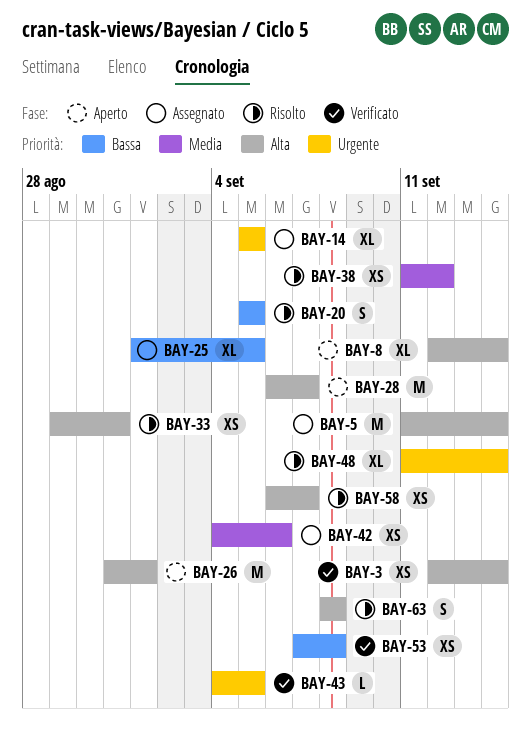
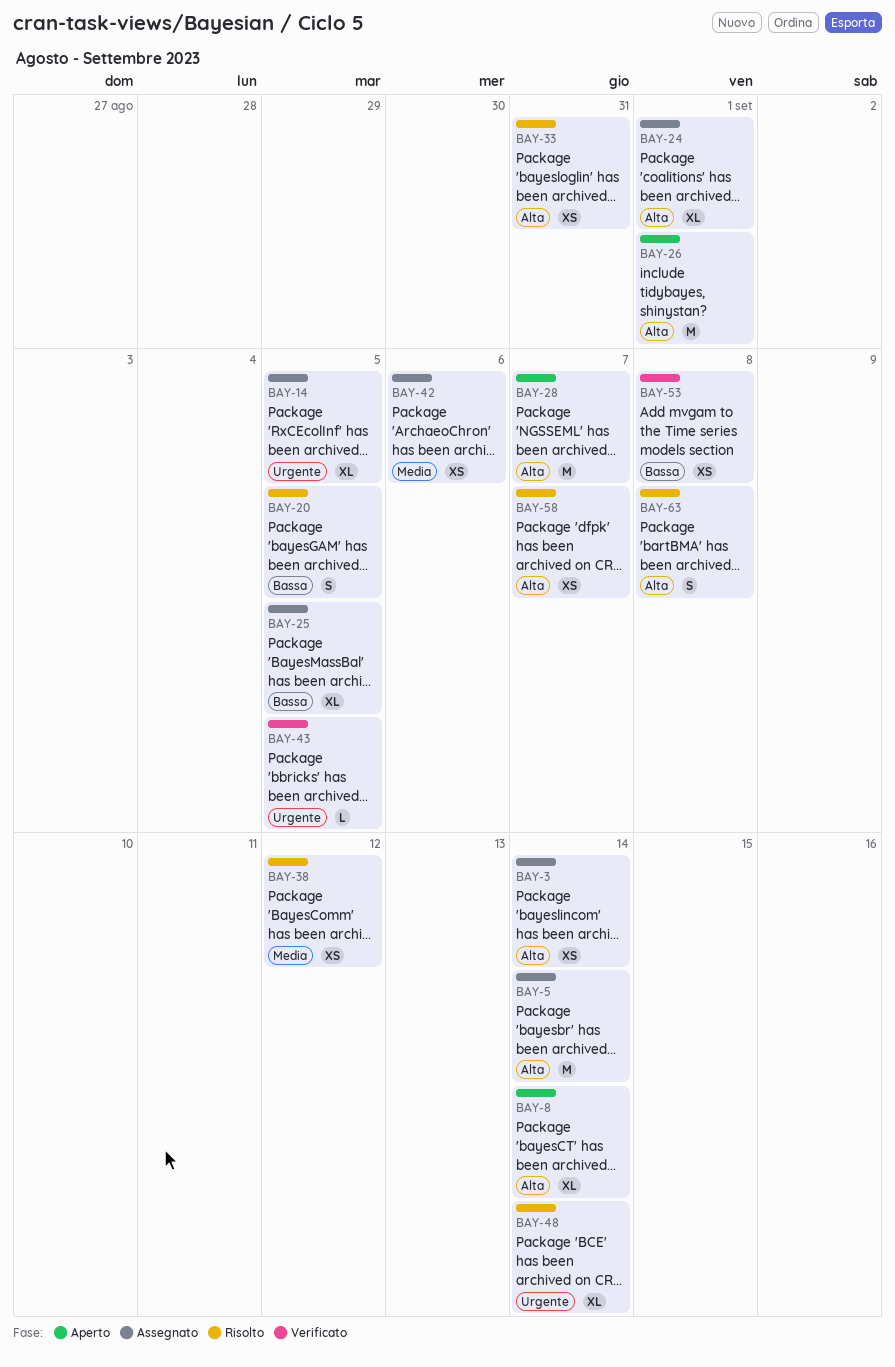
BAY-3, status: Verificato -> Assegnato
BAY-24: none -> present

